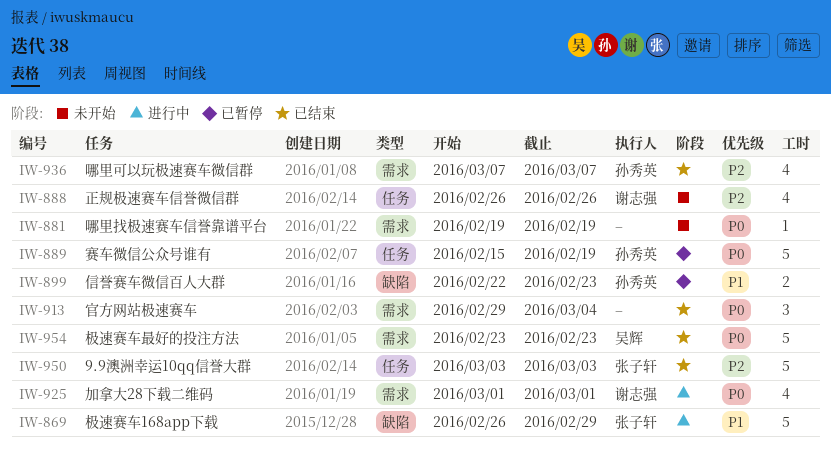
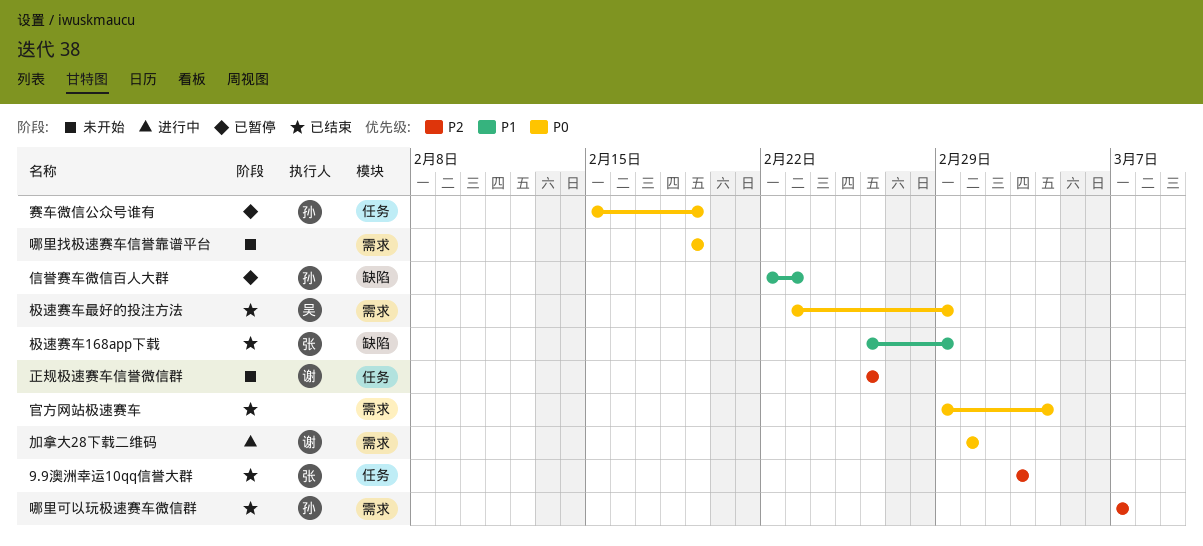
极速赛车168app下载, status: 进行中 -> 已结束
极速赛车最好的投注方法, due: Feb 23 -> Feb 29

